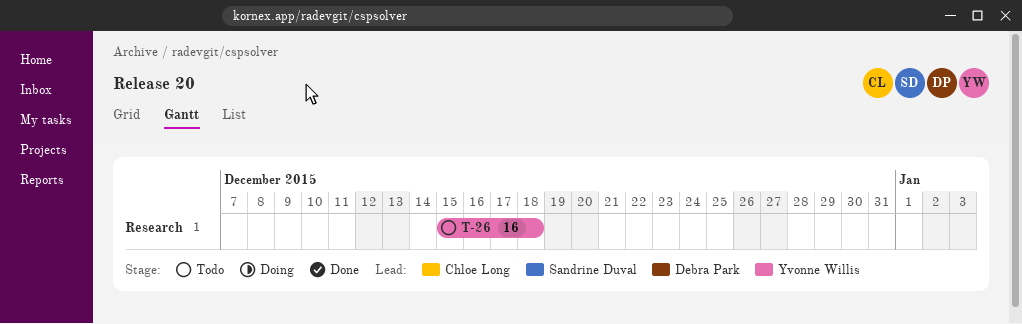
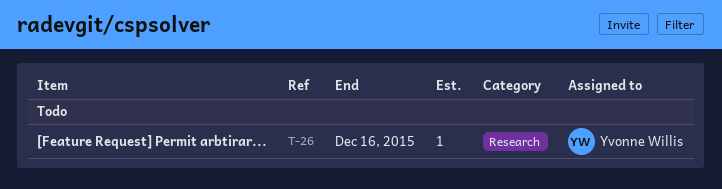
T-26, estimate: 16 -> 1
T-26, due: Dec 18 -> Dec 16

